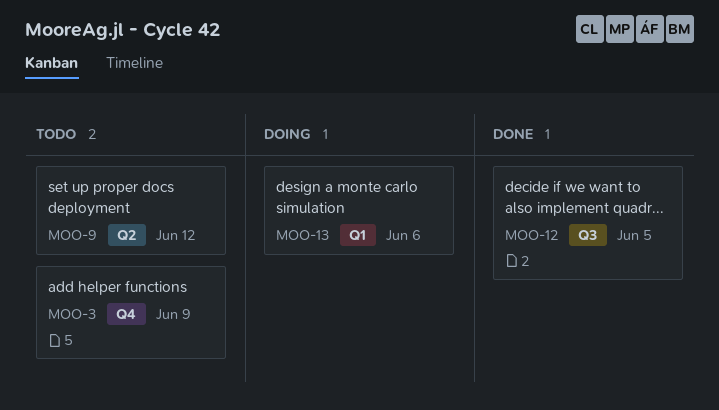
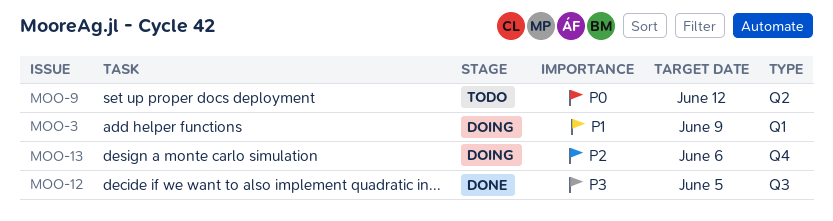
MOO-3, status: Todo -> Doing
MOO-3, label: Q4 -> Q1
MOO-13, label: Q1 -> Q4

